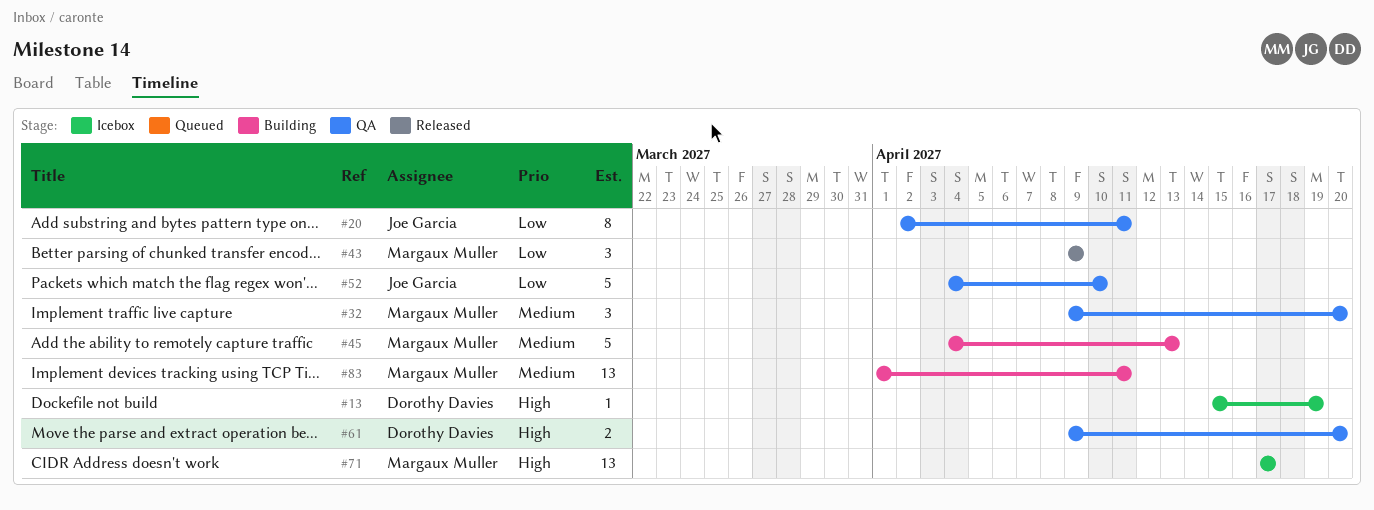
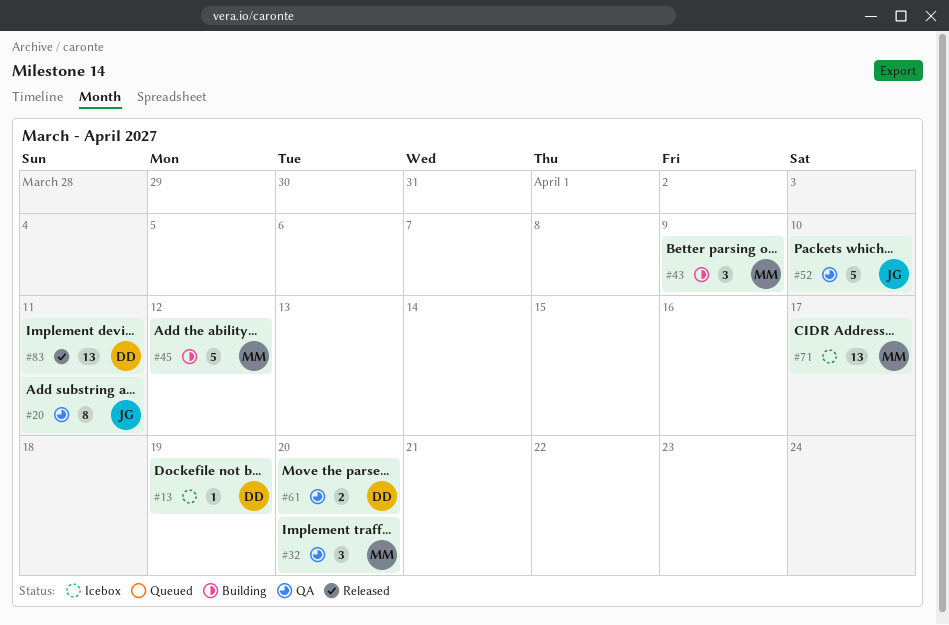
#43, status: Released -> Building
#45, due: Apr 13 -> Apr 12
#83, status: Building -> Released
#83, owner: Margaux Muller -> Dorothy Davies

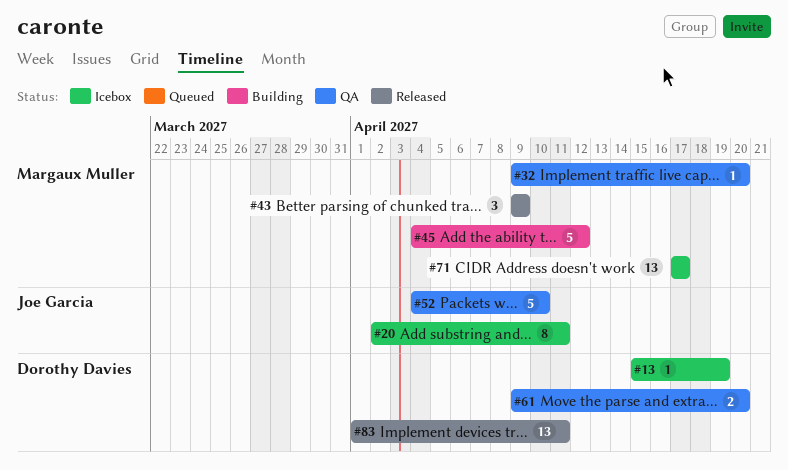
#20, status: QA -> Icebox
#32, estimate: 3 -> 1
#43, status: Building -> Released

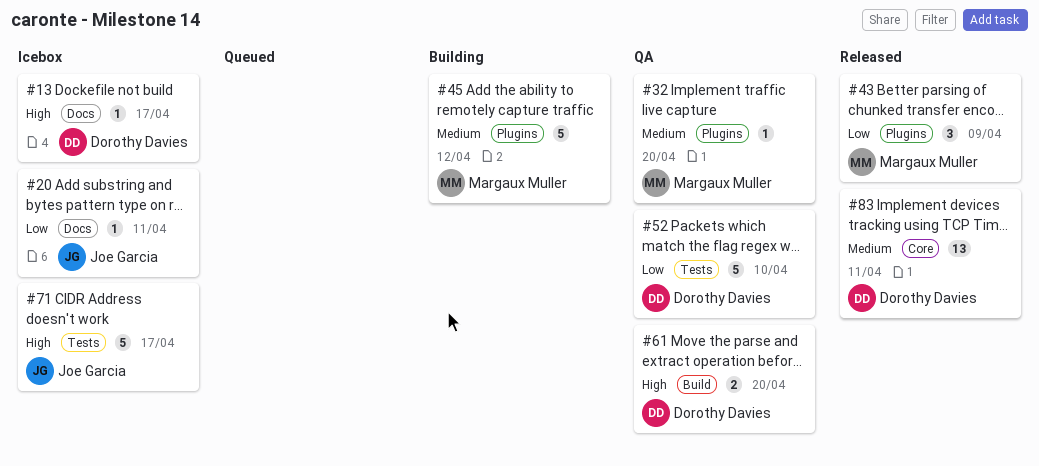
#13, due: Apr 19 -> Apr 17
#20, estimate: 8 -> 1
#52, owner: Joe Garcia -> Dorothy Davies
#71, owner: Margaux Muller -> Joe Garcia
#71, estimate: 13 -> 5

